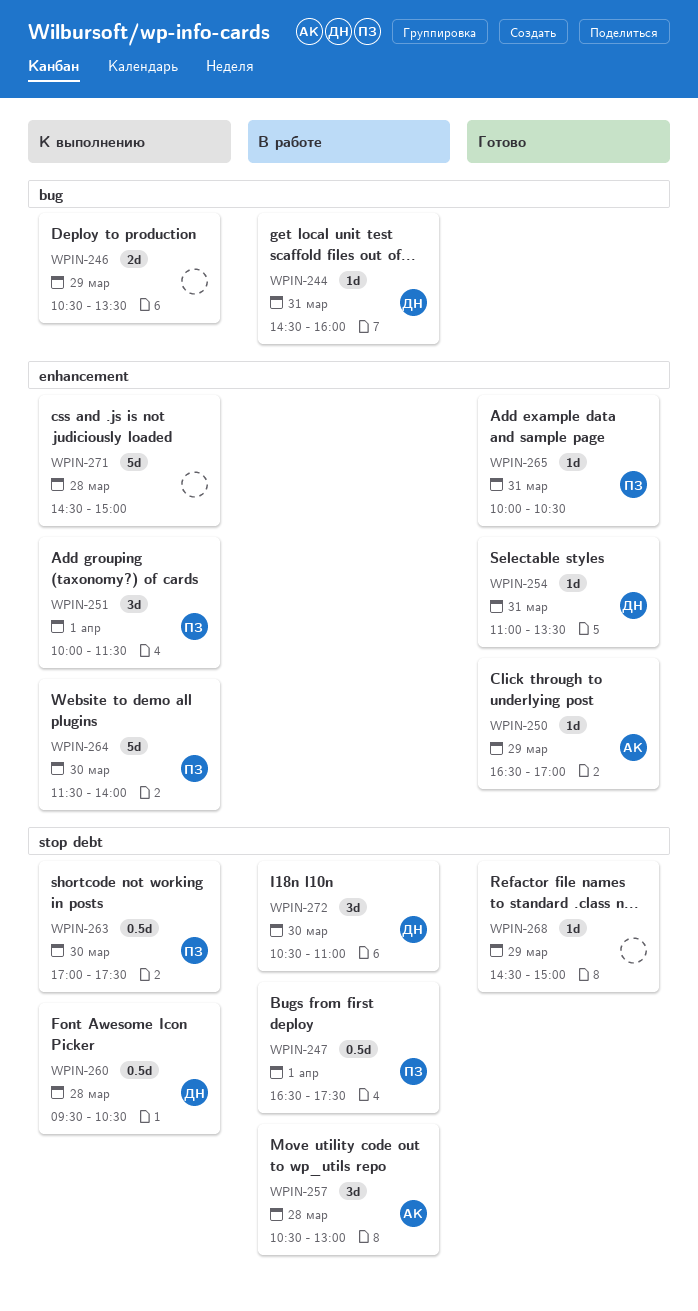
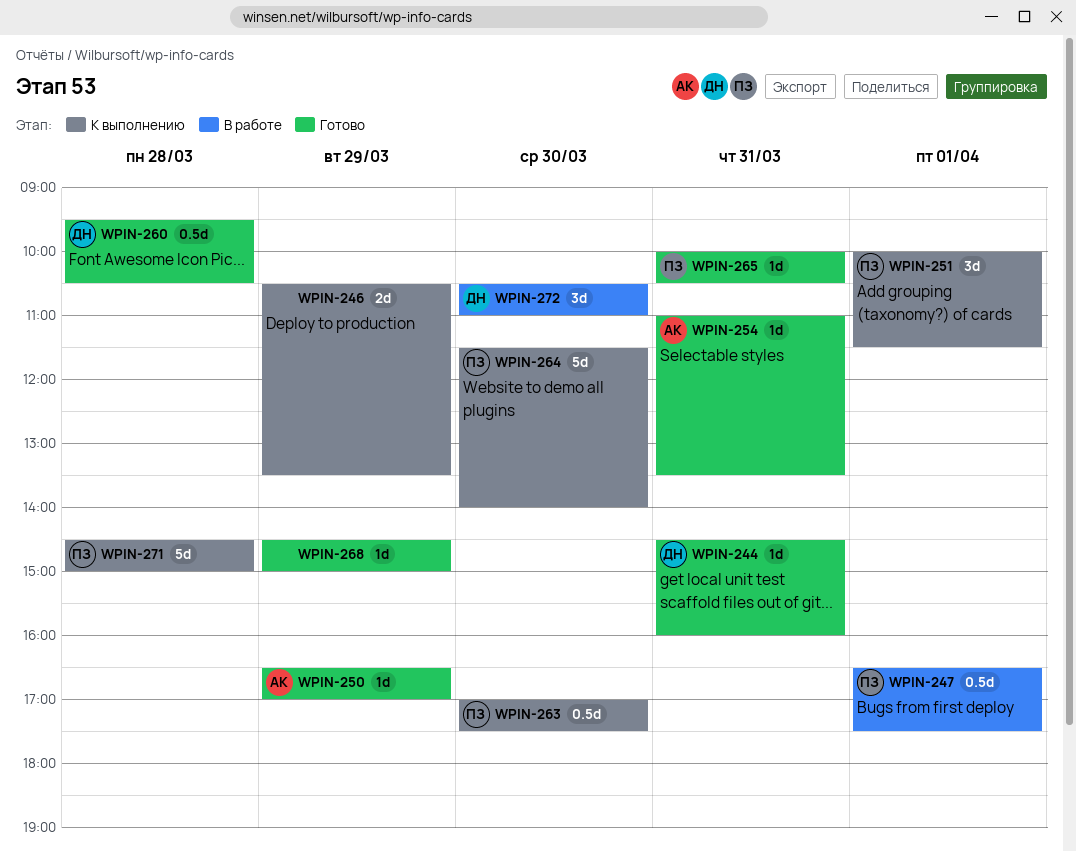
WPIN-244, status: В работе -> Готово
WPIN-254, owner: ДН -> АК
WPIN-257: present -> none
WPIN-260, status: К выполнению -> Готово
WPIN-271, owner: none -> ПЗ

